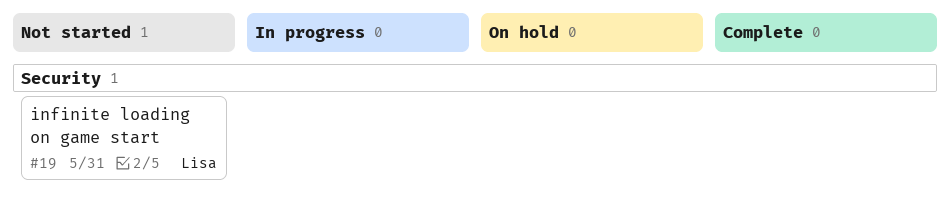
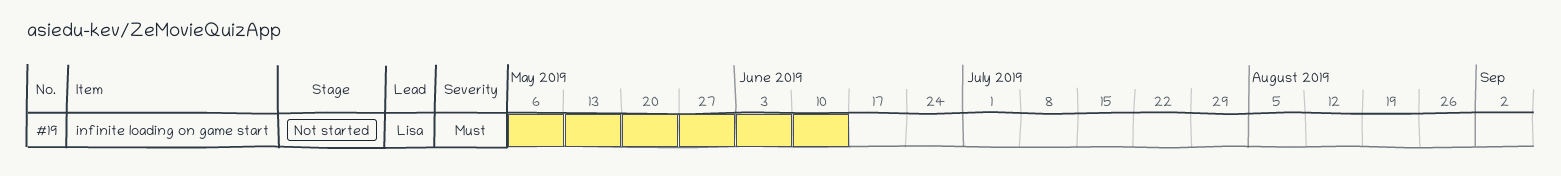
#19, due: May 31 -> Jun 14

